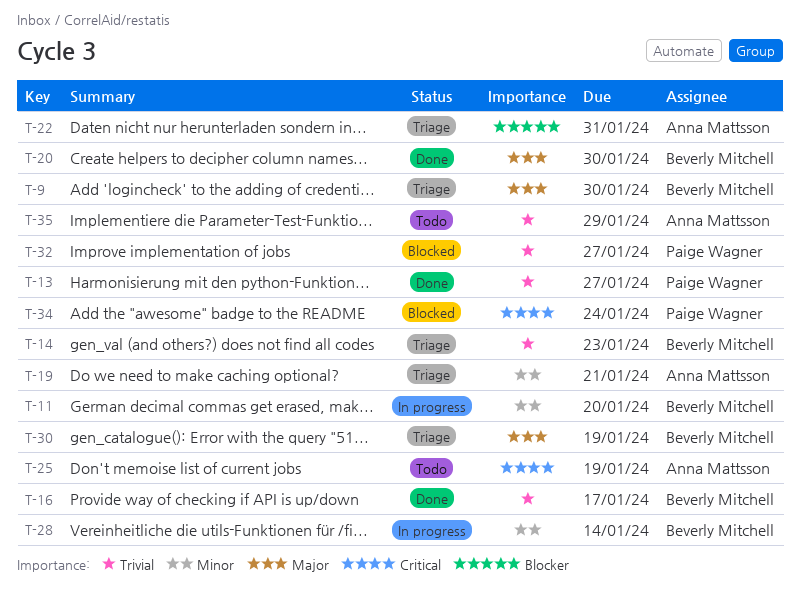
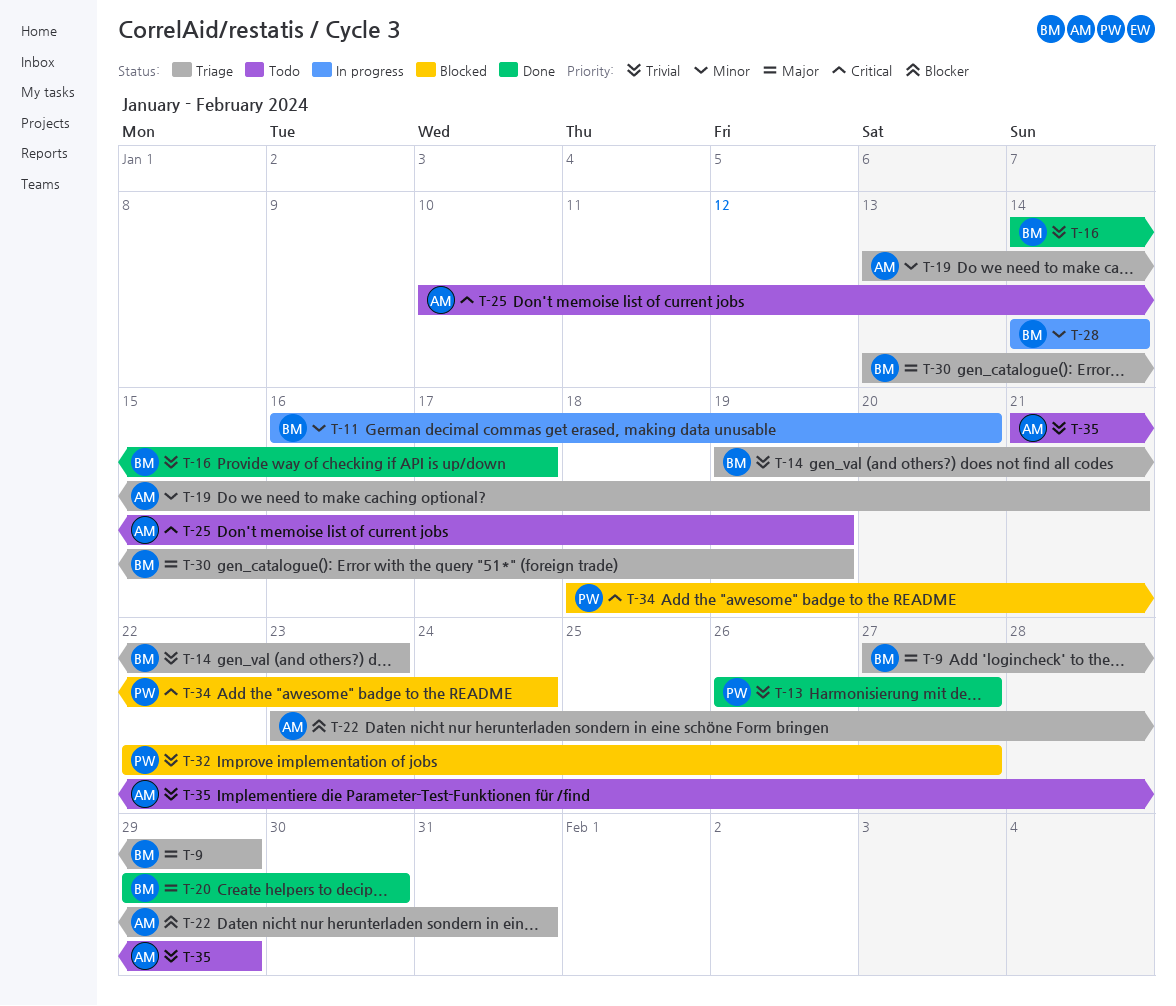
T-9, due: Jan 30 -> Jan 29

